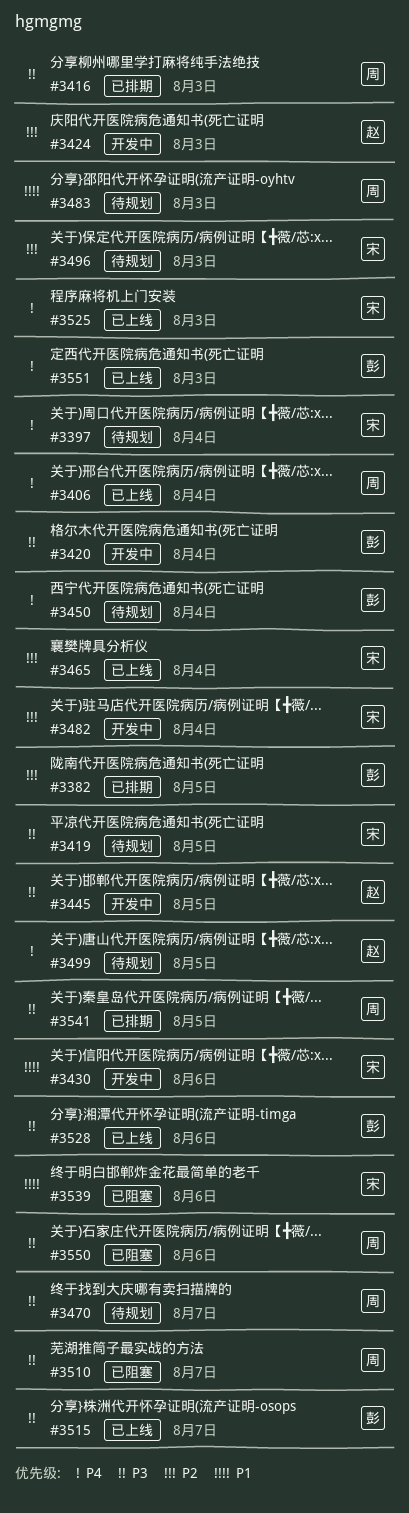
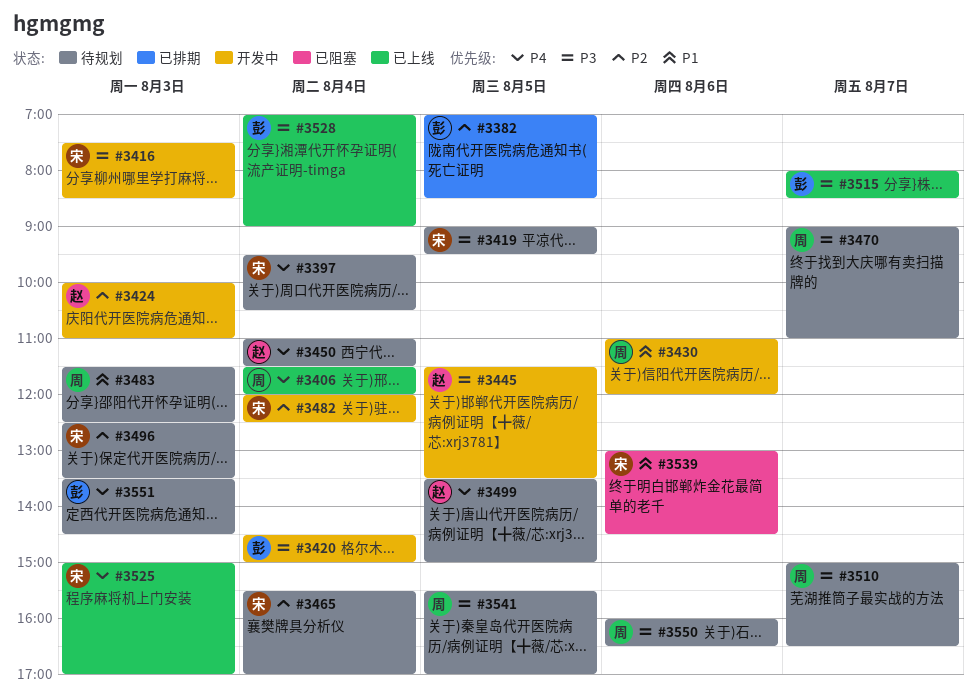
#3416, status: 已排期 -> 开发中
#3416, owner: 周 -> 宋
#3430, owner: 宋 -> 周
#3450, owner: 彭 -> 赵
#3465, status: 已上线 -> 待规划
#3510, status: 已阻塞 -> 待规划
#3528, day: Aug 6 -> Aug 4
#3541, status: 已排期 -> 待规划
#3550, status: 已阻塞 -> 待规划
#3551, status: 已上线 -> 待规划

